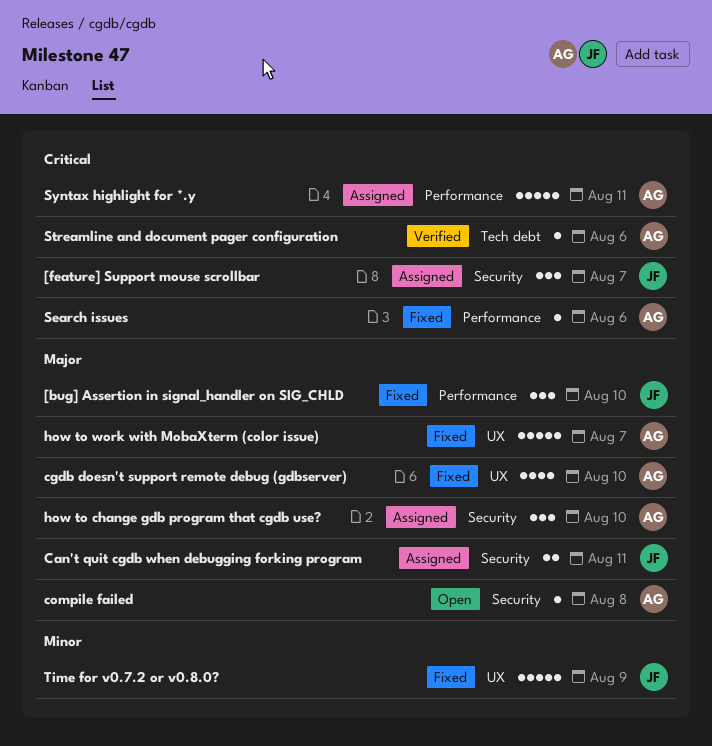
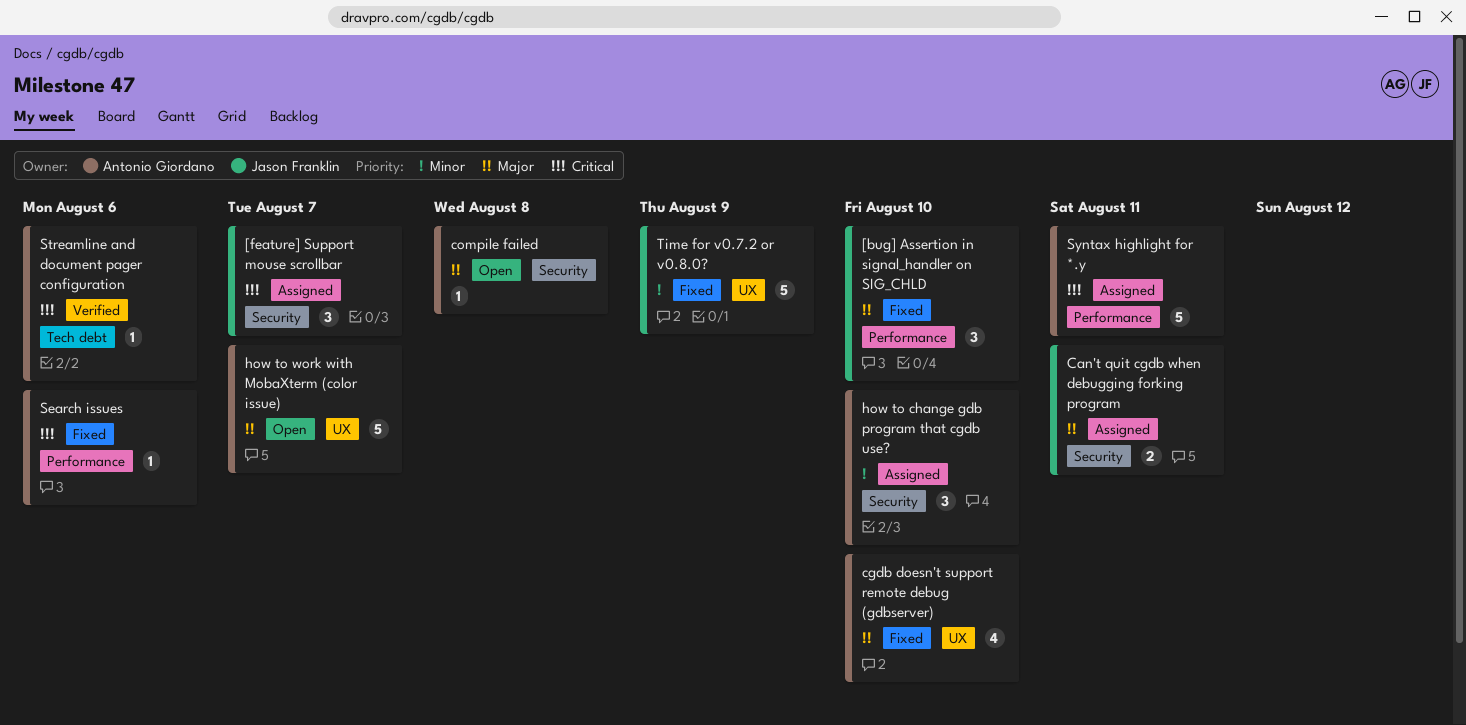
how to change gdb program that cgdb use?, priority: Major -> Minor
how to work with MobaXterm (color issue), status: Fixed -> Open

